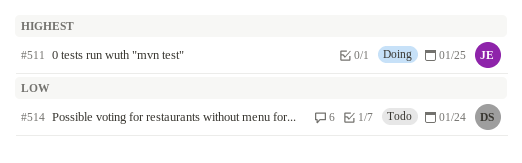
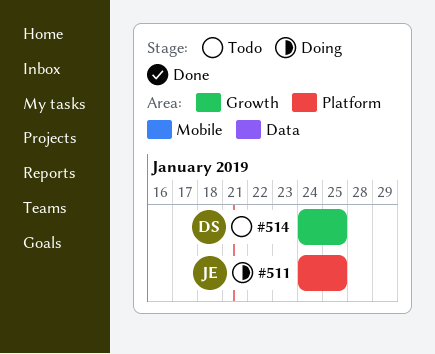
#514, due: Jan 24 -> Jan 25

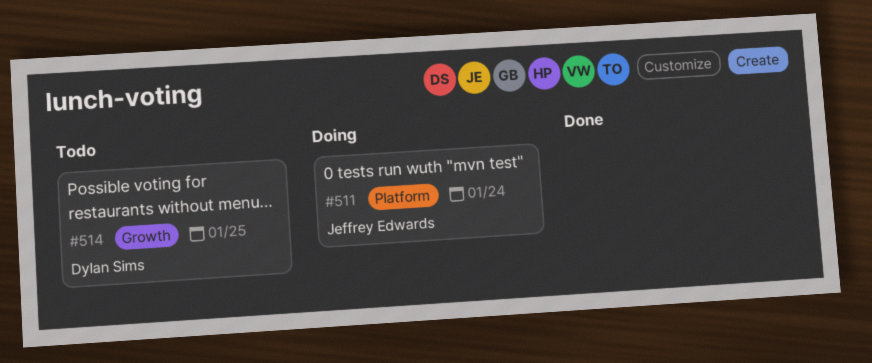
#511, due: Jan 25 -> Jan 24

